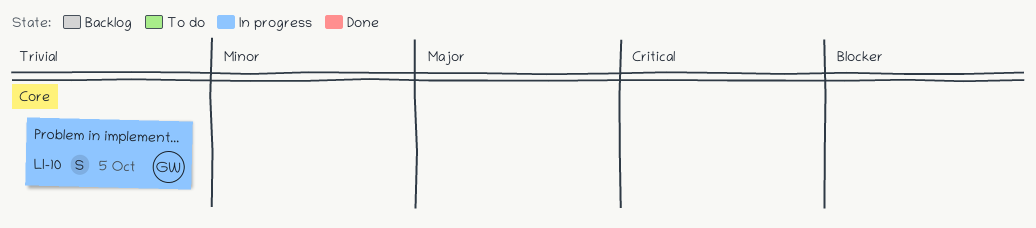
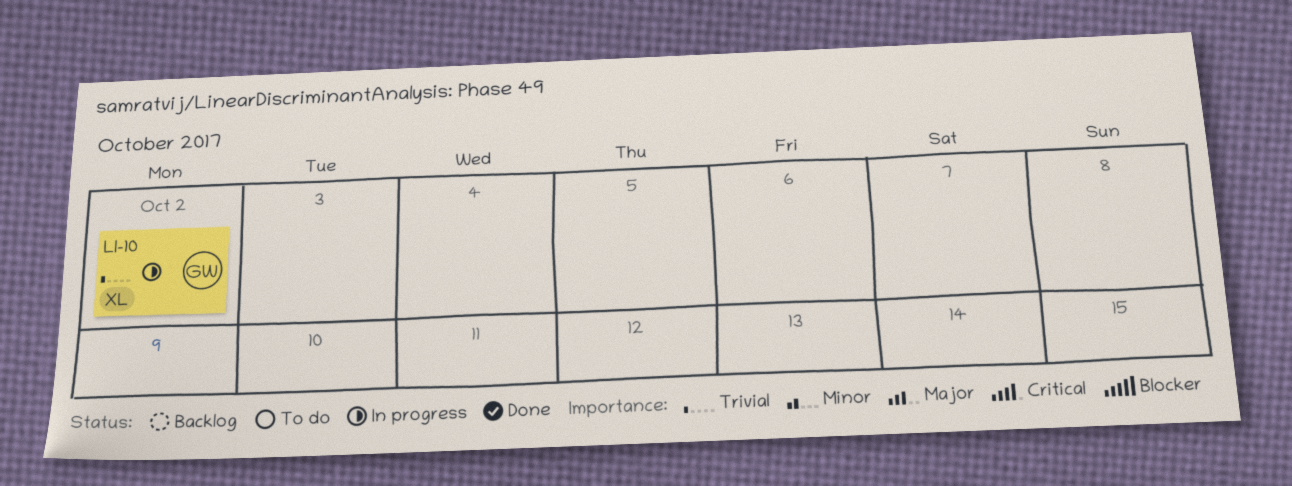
LI-10, estimate: S -> XL
LI-10, due: Oct 5 -> Oct 2

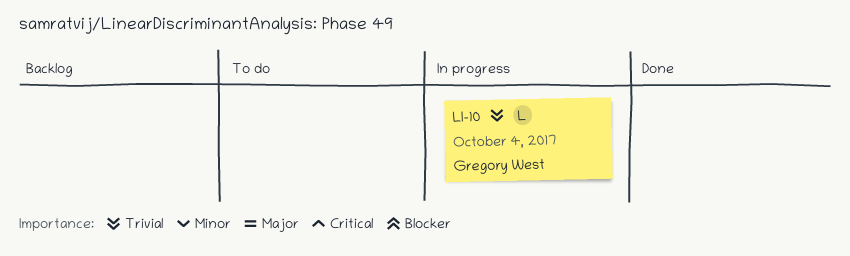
LI-10, estimate: XL -> L
LI-10, due: Oct 2 -> Oct 4

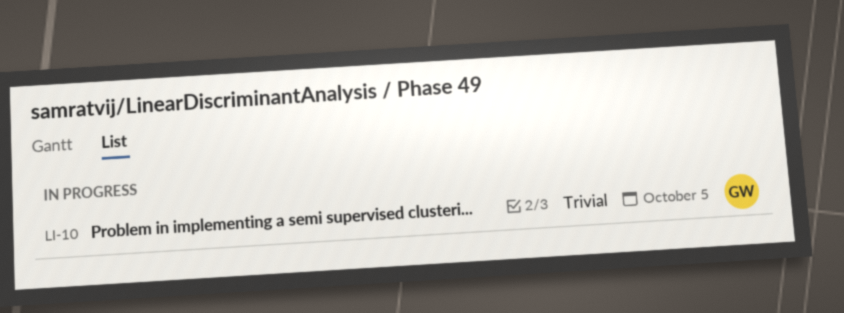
LI-10, due: Oct 4 -> Oct 5

